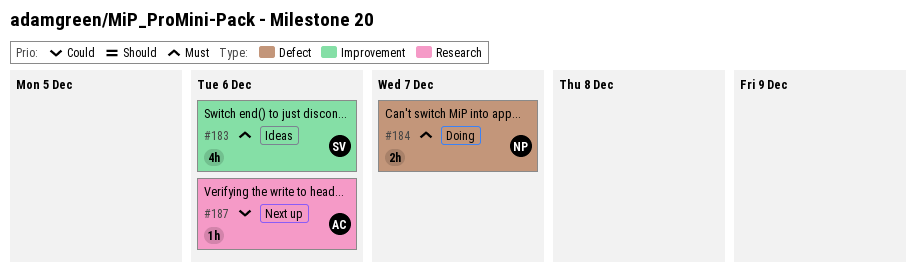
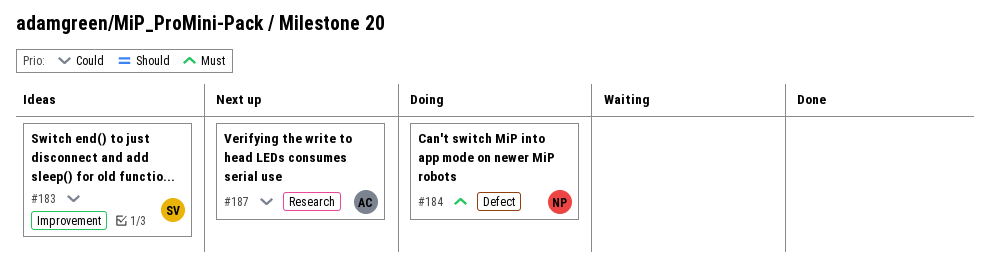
#183, priority: Must -> Could

